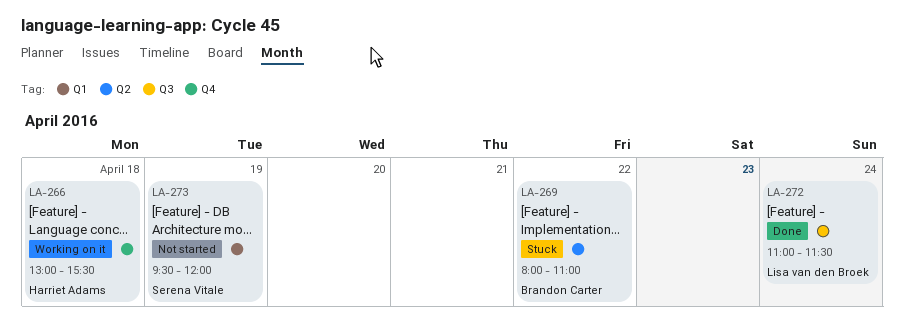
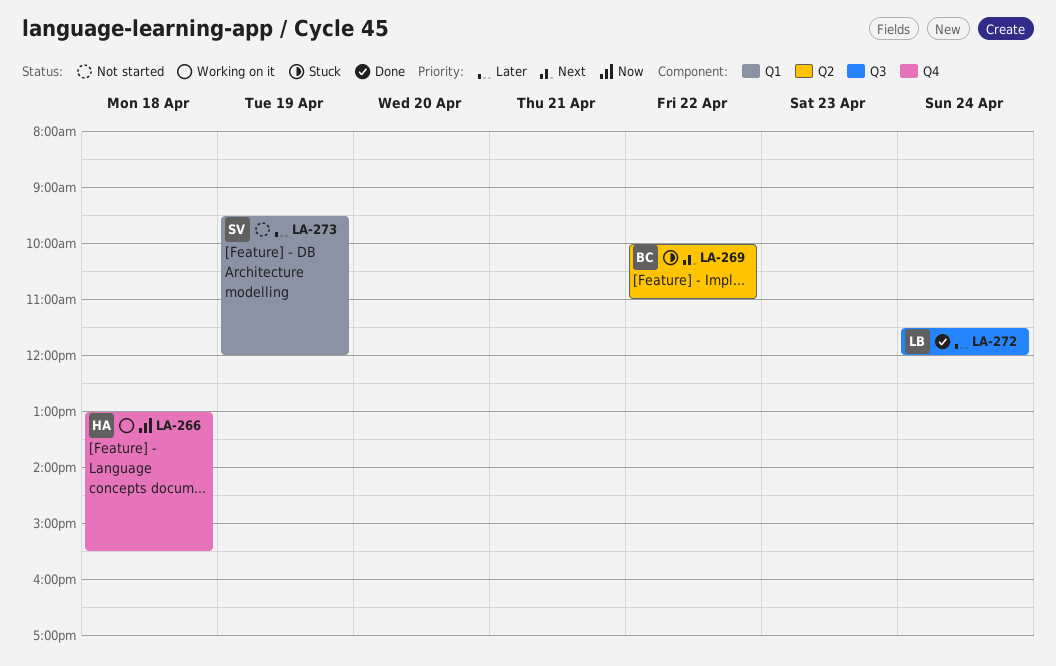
LA-269, begins: 08:00 -> 10:00
LA-272, begins: 11:00 -> 11:30
LA-272, ends: 11:30 -> 12:00

